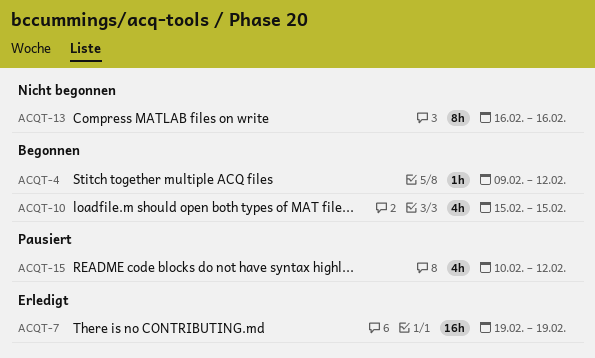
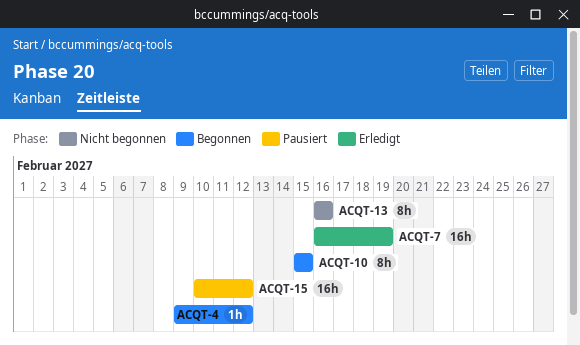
ACQT-7, start: Feb 19 -> Feb 16
ACQT-10, estimate: 4h -> 8h
ACQT-15, estimate: 4h -> 16h

